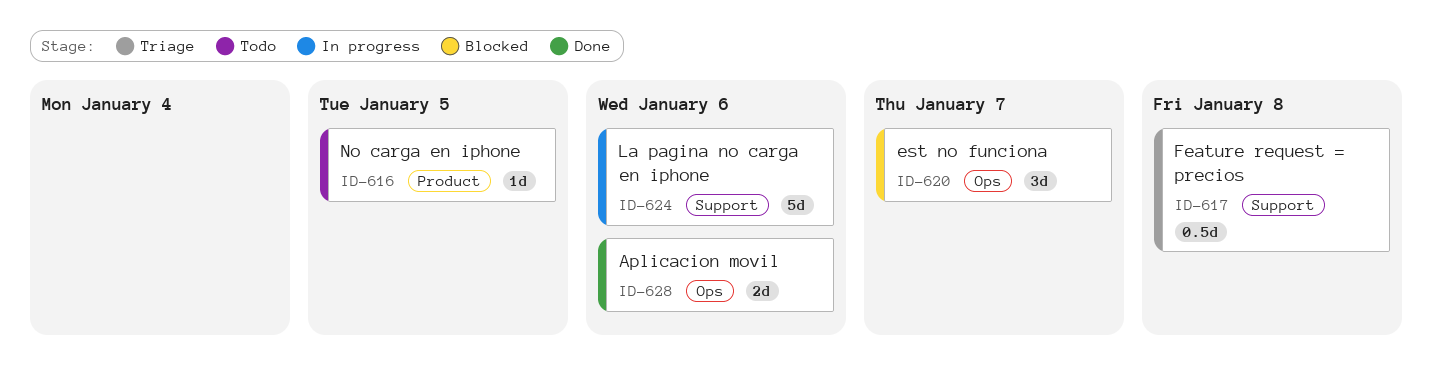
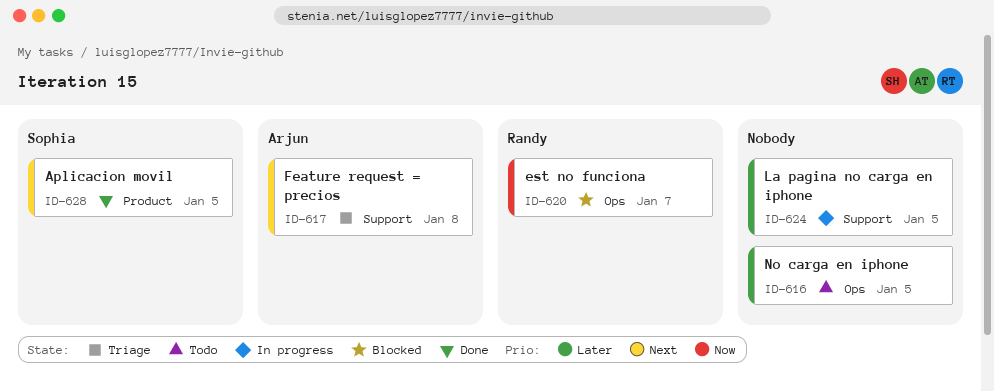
ID-616, label: Product -> Ops
ID-624, due: Jan 6 -> Jan 5
ID-628, label: Ops -> Product
ID-628, due: Jan 6 -> Jan 5

